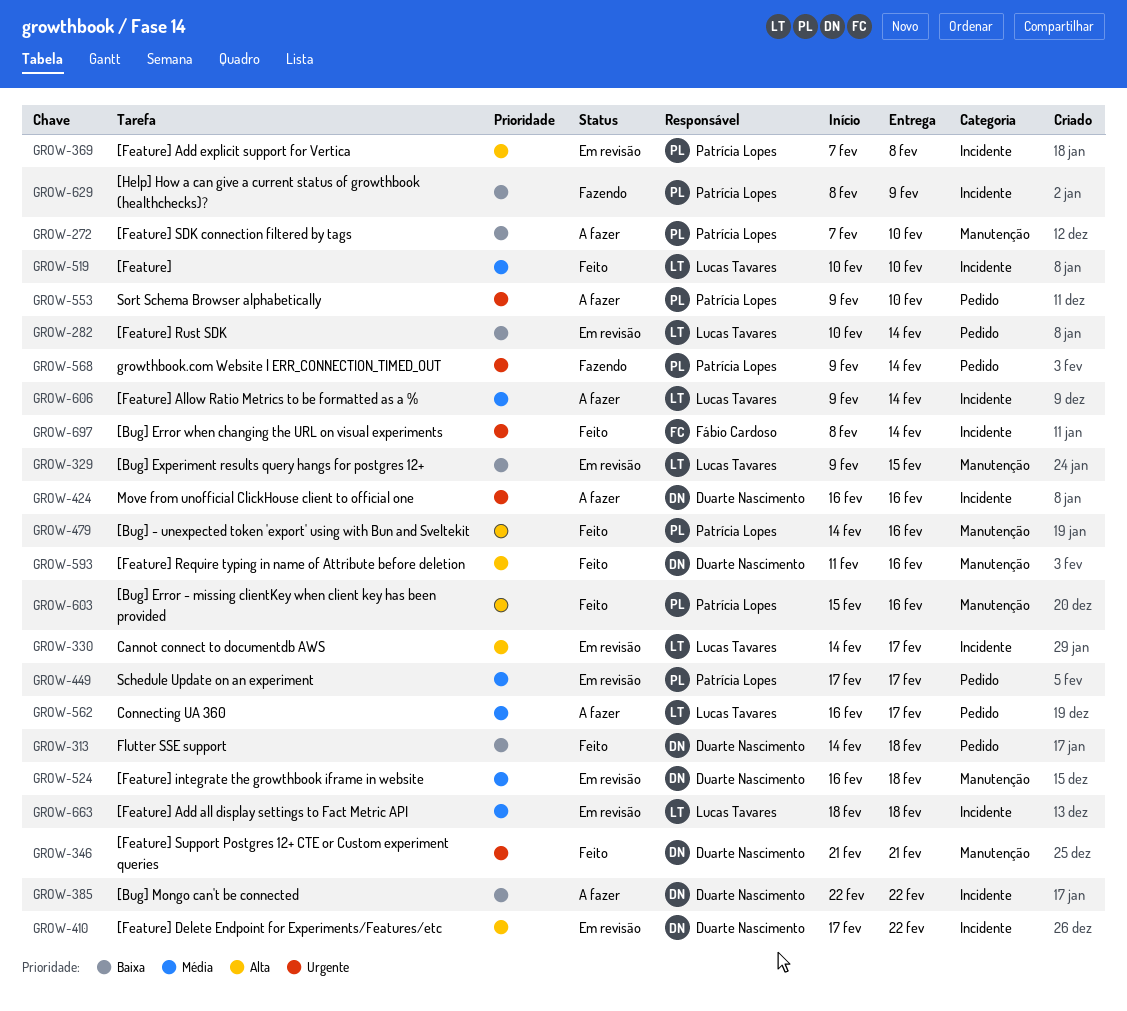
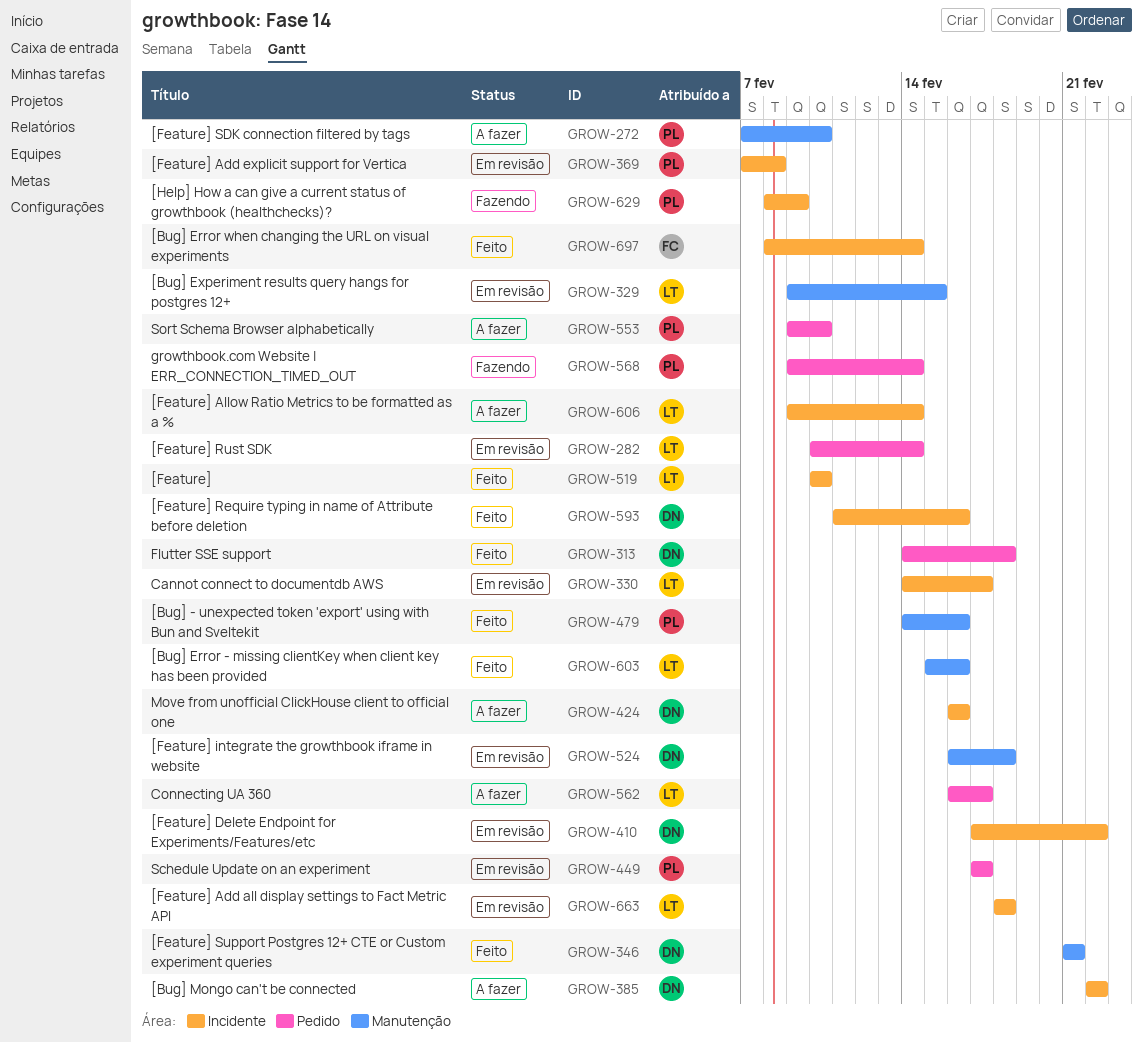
GROW-593, label: Manutenção -> Incidente
GROW-603, owner: Patrícia Lopes -> Lucas Tavares

